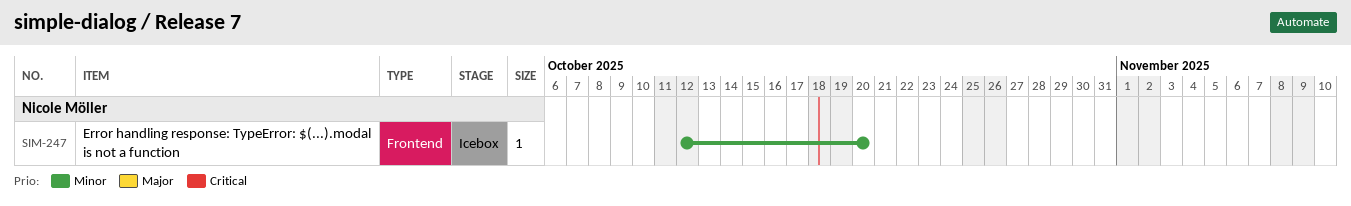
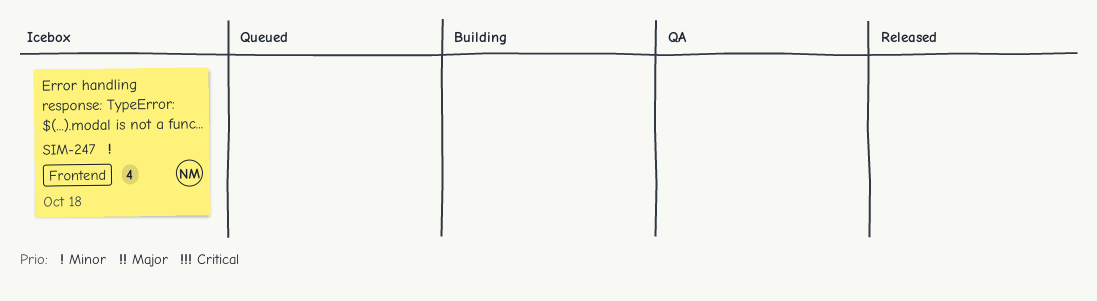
SIM-247, estimate: 1 -> 4
SIM-247, due: Oct 20 -> Oct 18

